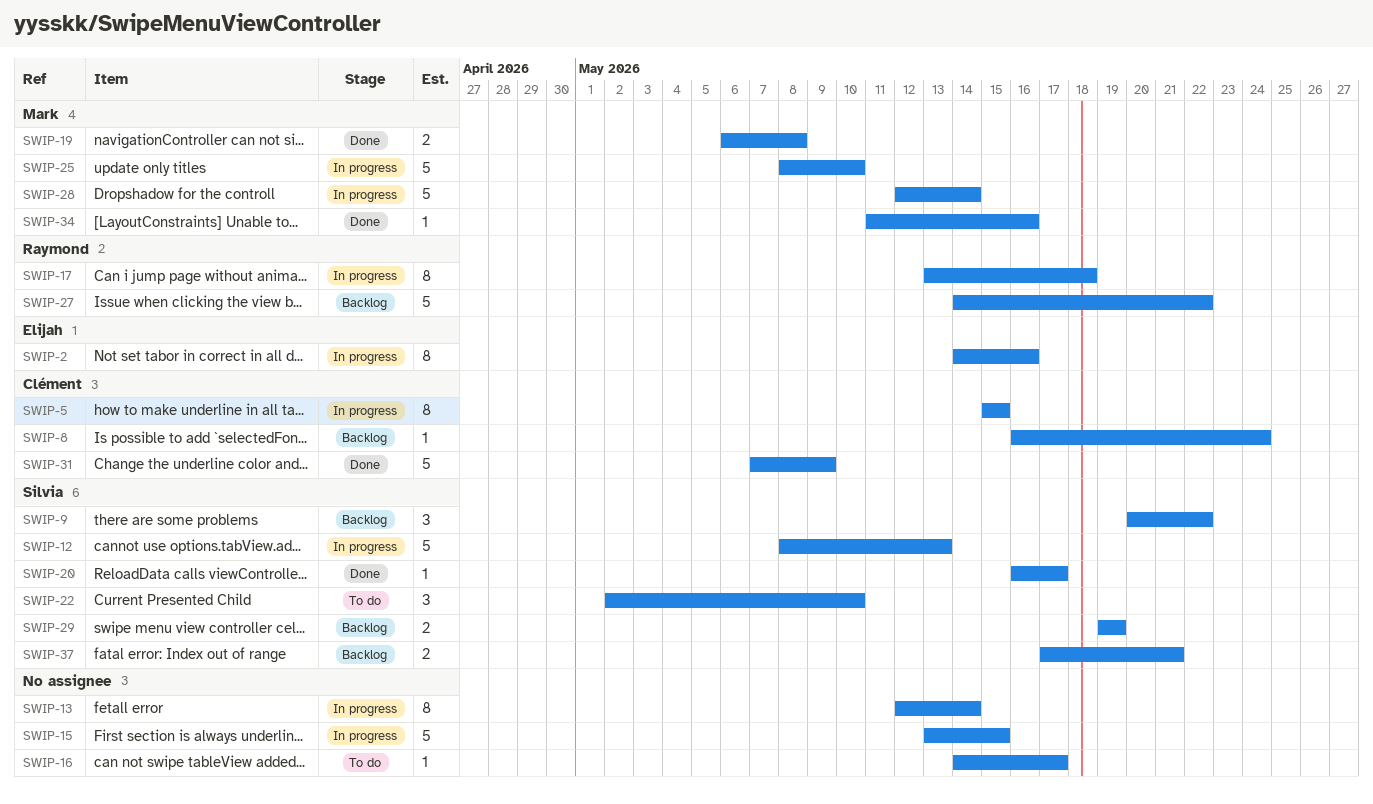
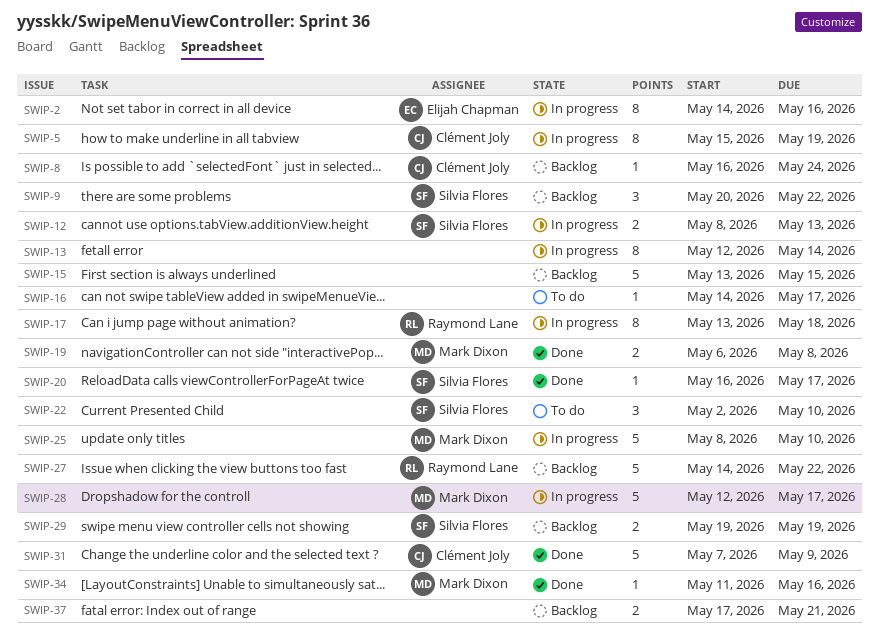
SWIP-5, due: May 15 -> May 19
SWIP-12, estimate: 5 -> 2
SWIP-15, status: In progress -> Backlog
SWIP-28, due: May 14 -> May 17
SWIP-37, owner: Silvia Flores -> none

